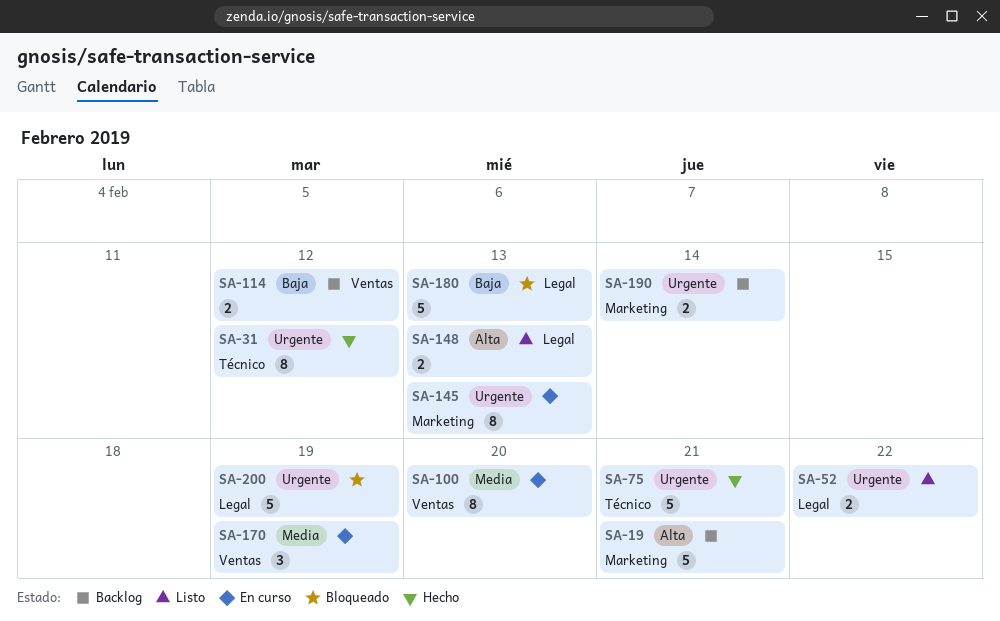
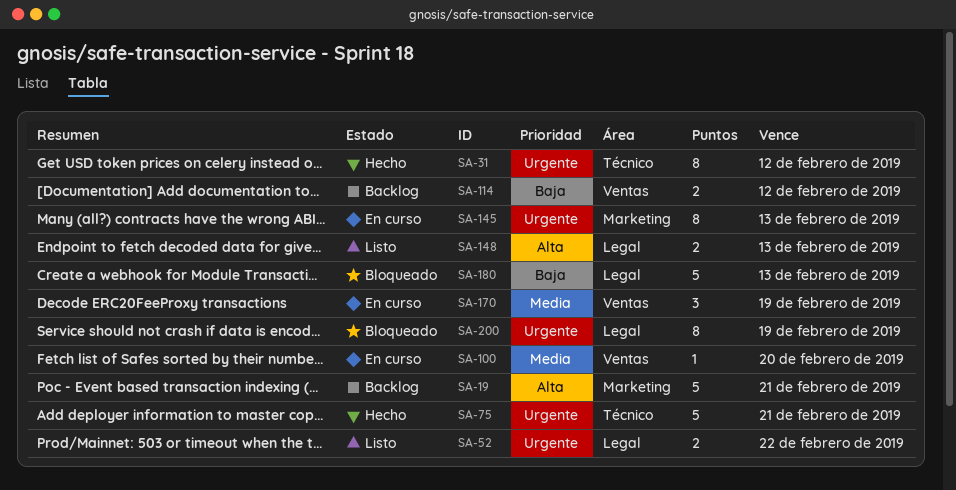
SA-100, estimate: 8 -> 1
SA-190: present -> none
SA-200, estimate: 5 -> 8

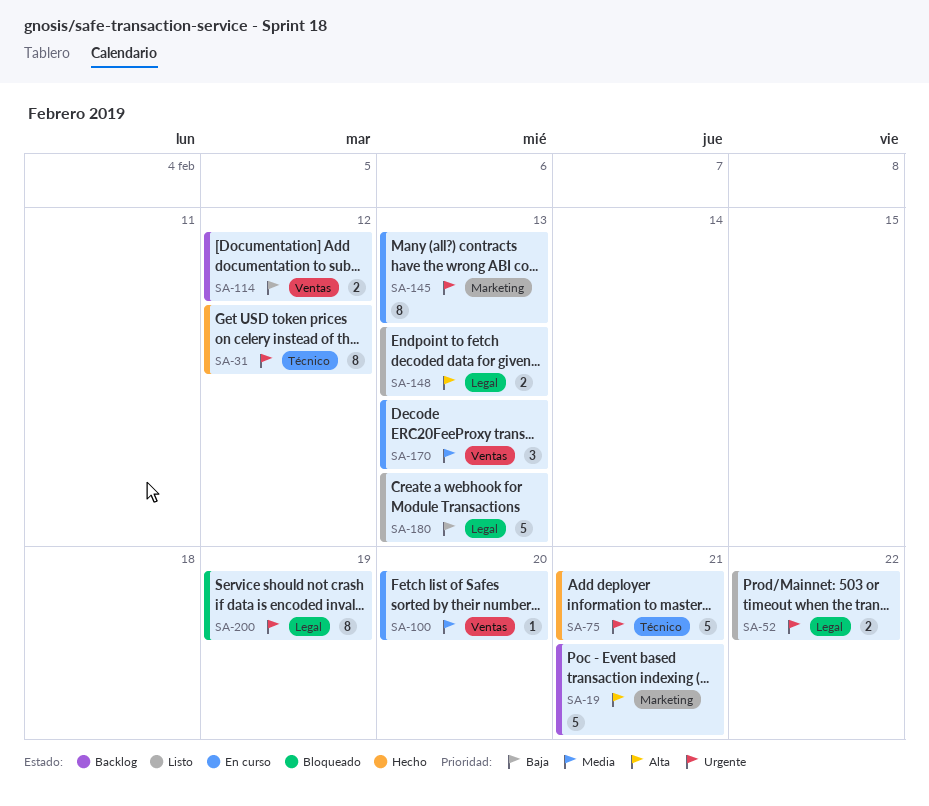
SA-170, due: Feb 19 -> Feb 13
SA-180, status: Bloqueado -> Listo

